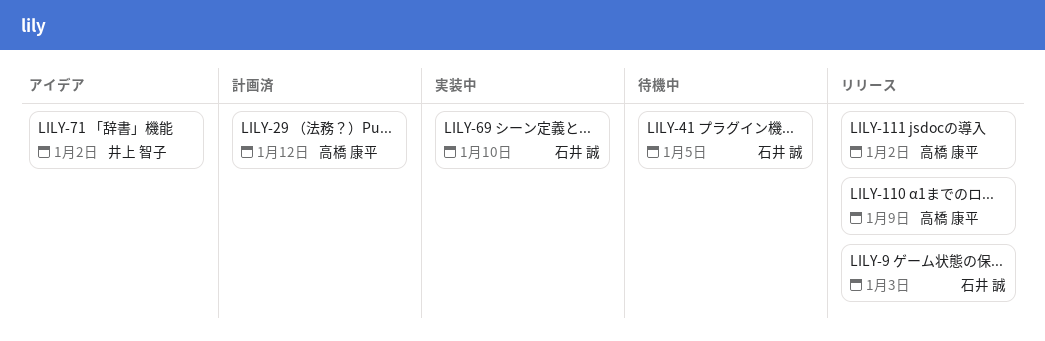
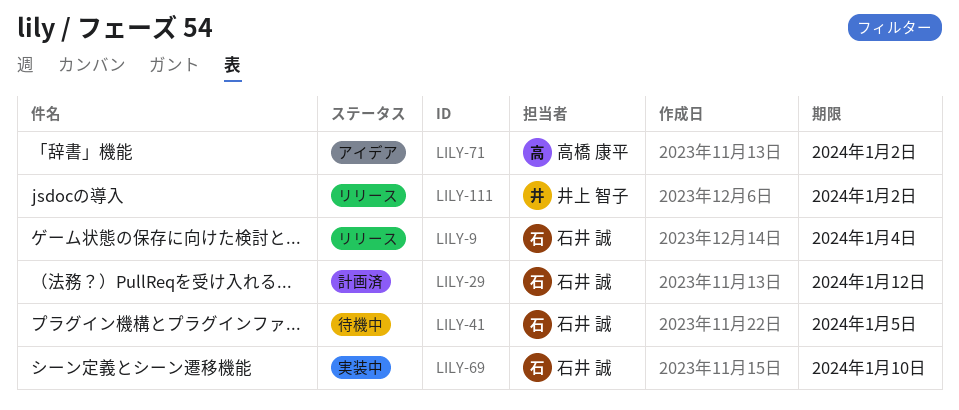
LILY-9, due: Jan 3 -> Jan 4
LILY-29, owner: 高橋 康平 -> 石井 誠
LILY-71, owner: 井上 智子 -> 高橋 康平
LILY-110: present -> none
LILY-111, owner: 高橋 康平 -> 井上 智子

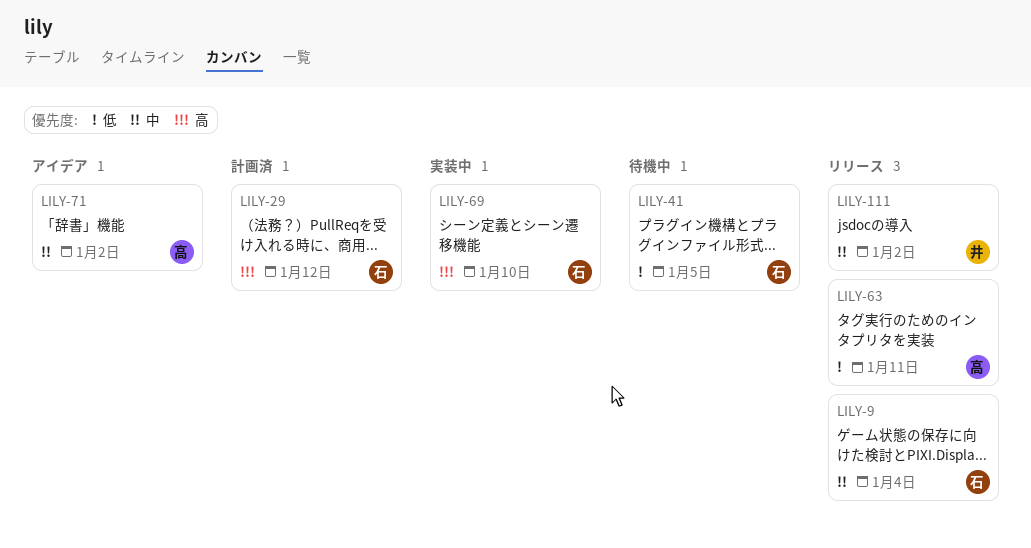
LILY-63: none -> present

